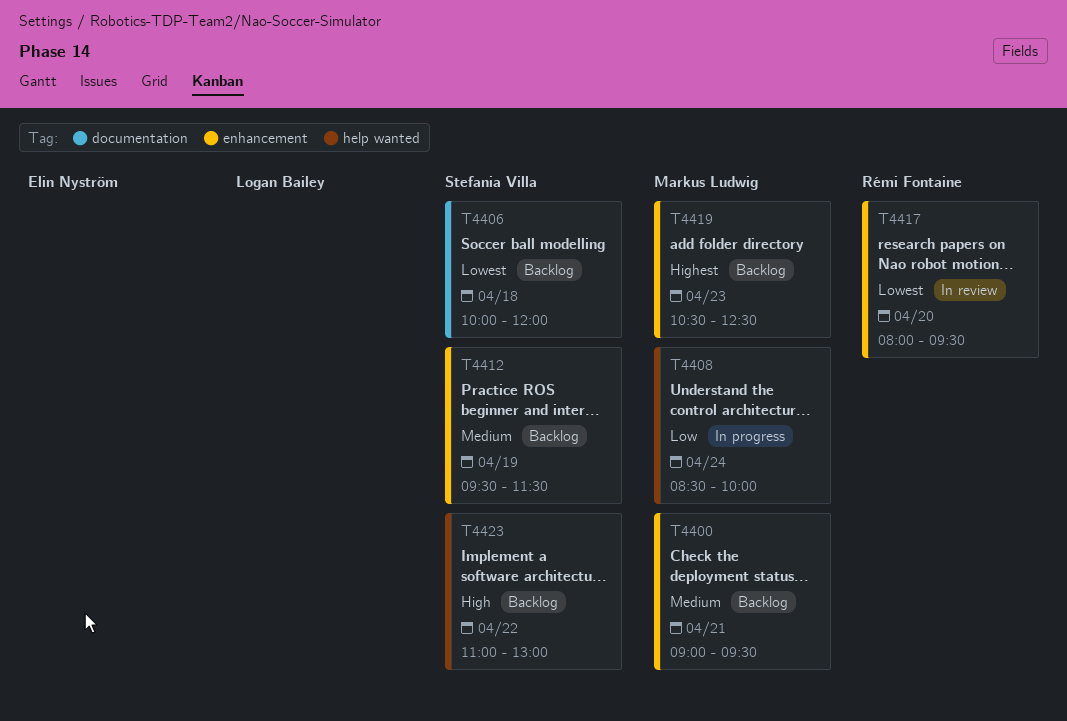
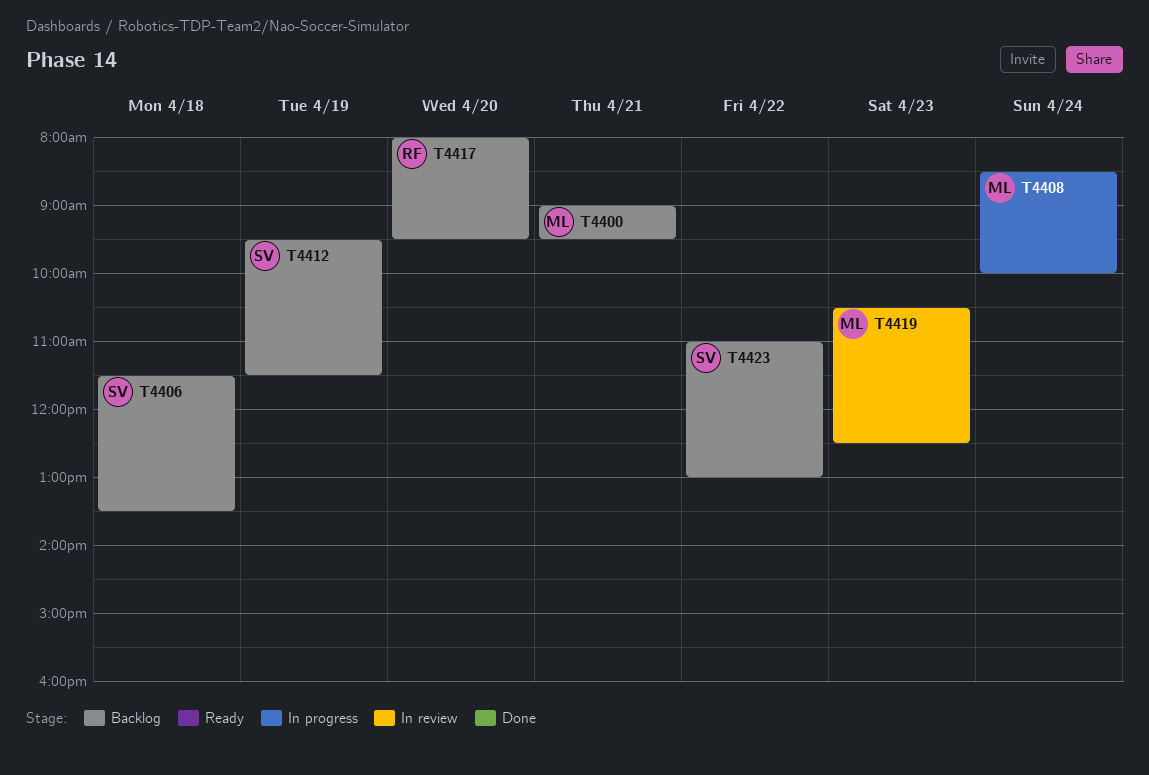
T4406, begins: 10:00 -> 11:30
T4406, ends: 12:00 -> 13:30
T4417, status: In review -> Backlog
T4419, status: Backlog -> In review

